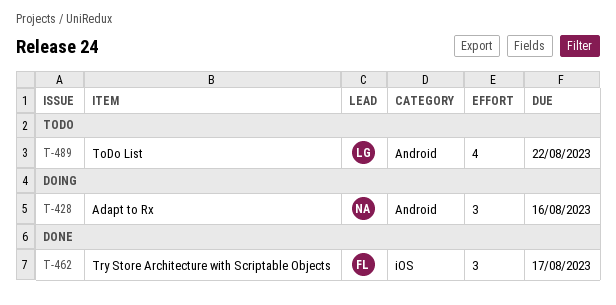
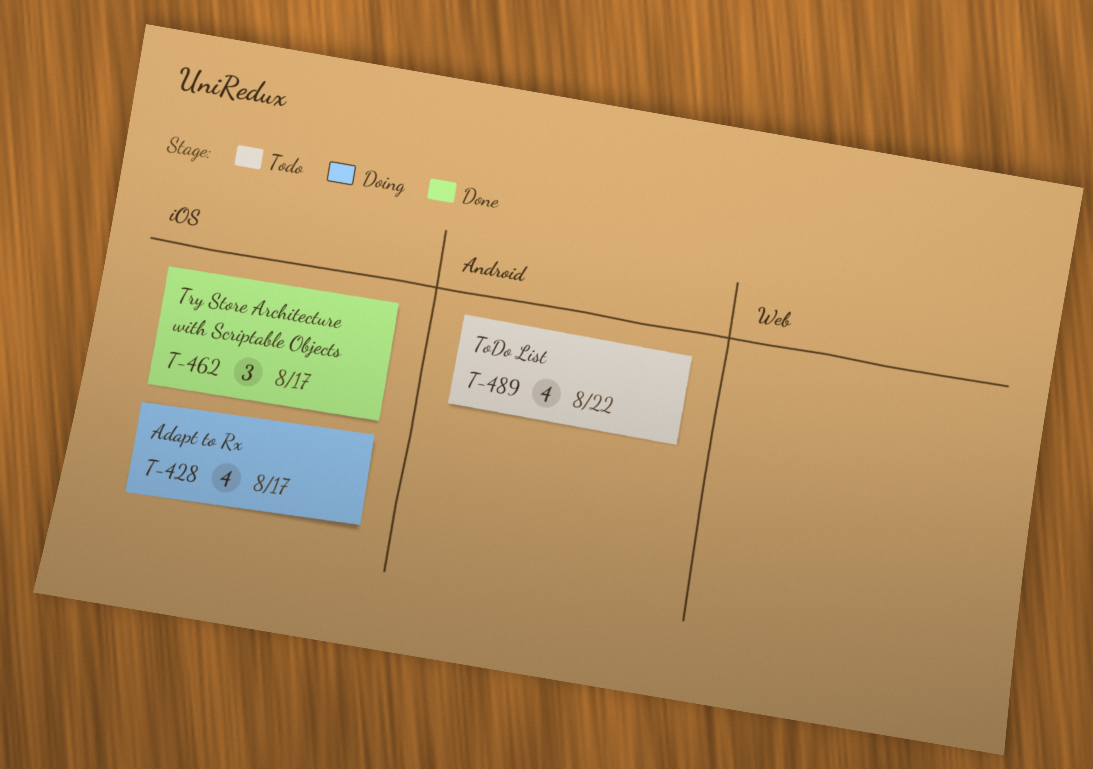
T-428, label: Android -> iOS
T-428, estimate: 3 -> 4
T-428, due: Aug 16 -> Aug 17

